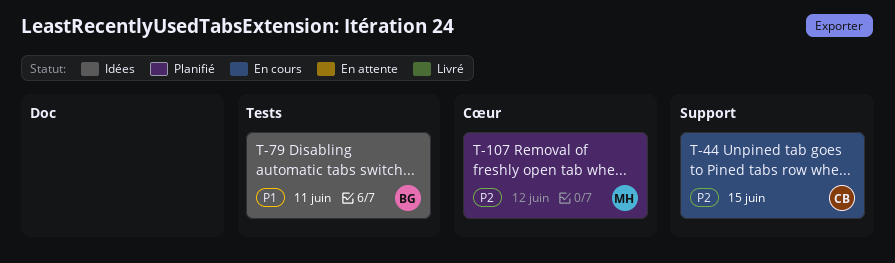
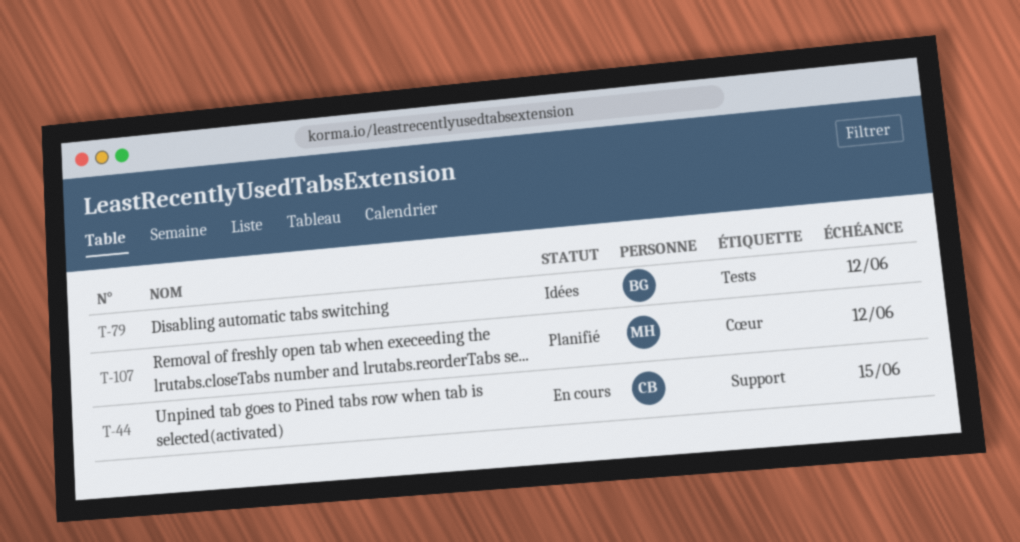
T-79, due: Jun 11 -> Jun 12

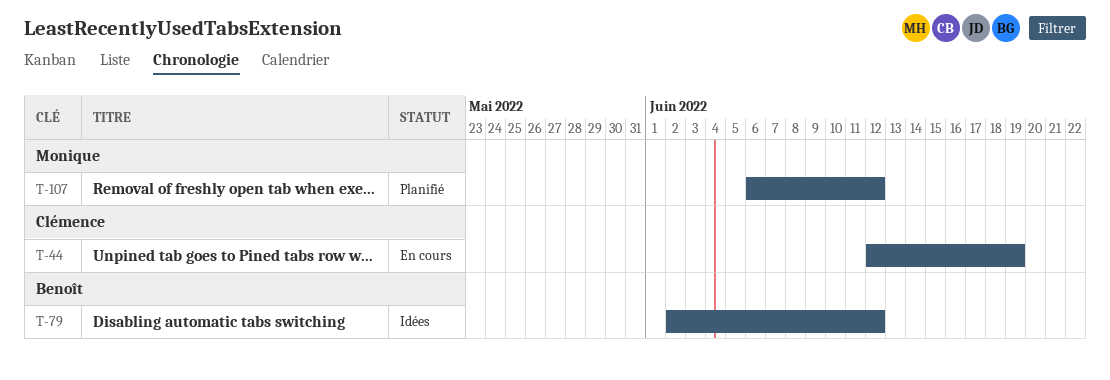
T-44, due: Jun 15 -> Jun 19

